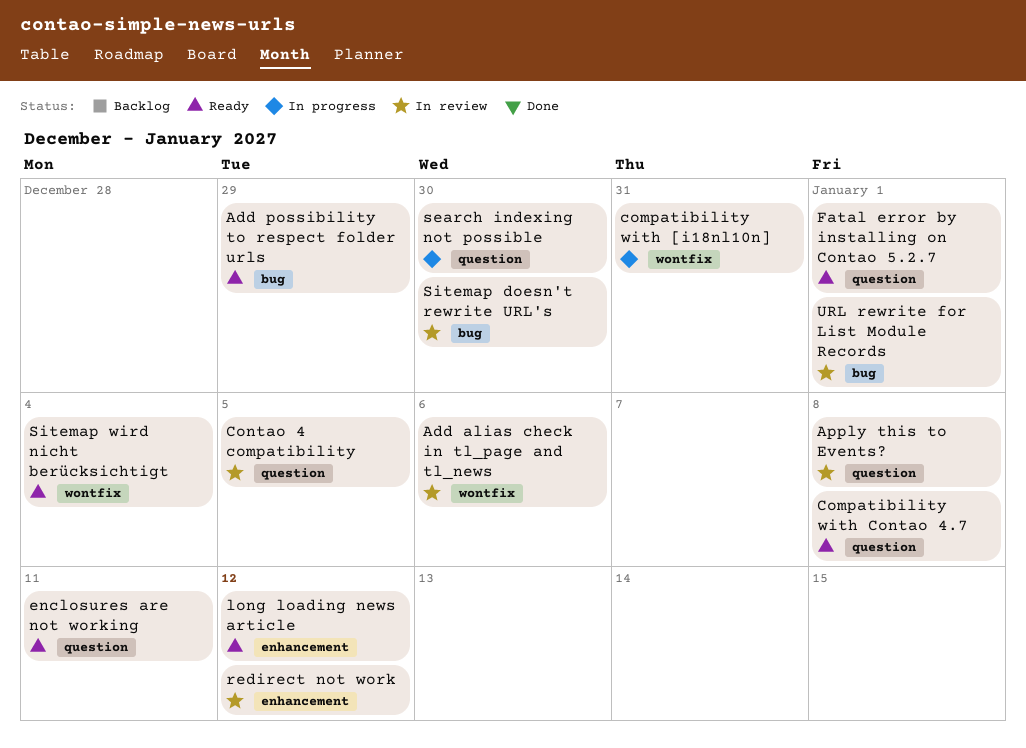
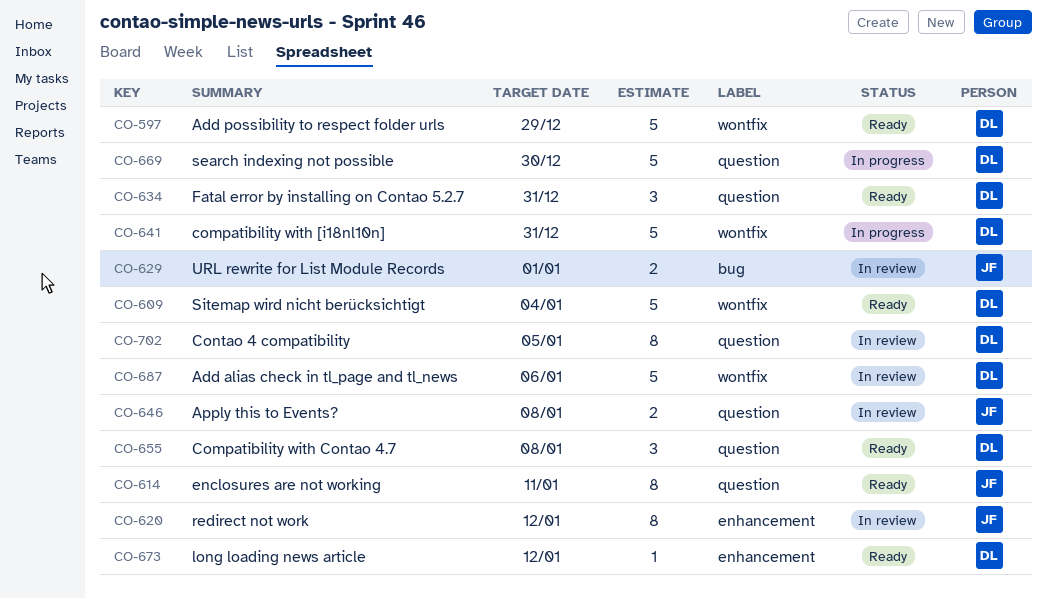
Add possibility to respect folder urls, label: bug -> wontfix
Fatal error by installing on Contao 5.2.7, due: Jan 1 -> Dec 31
Sitemap doesn't rewrite URL's: present -> none

